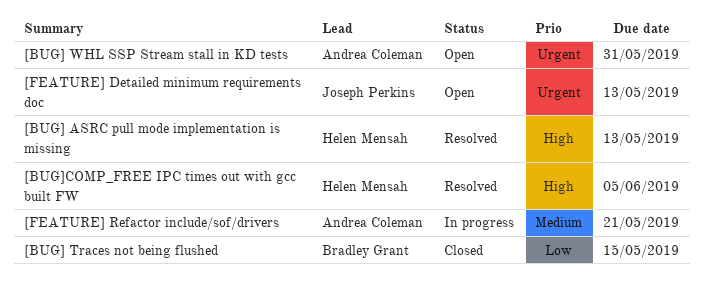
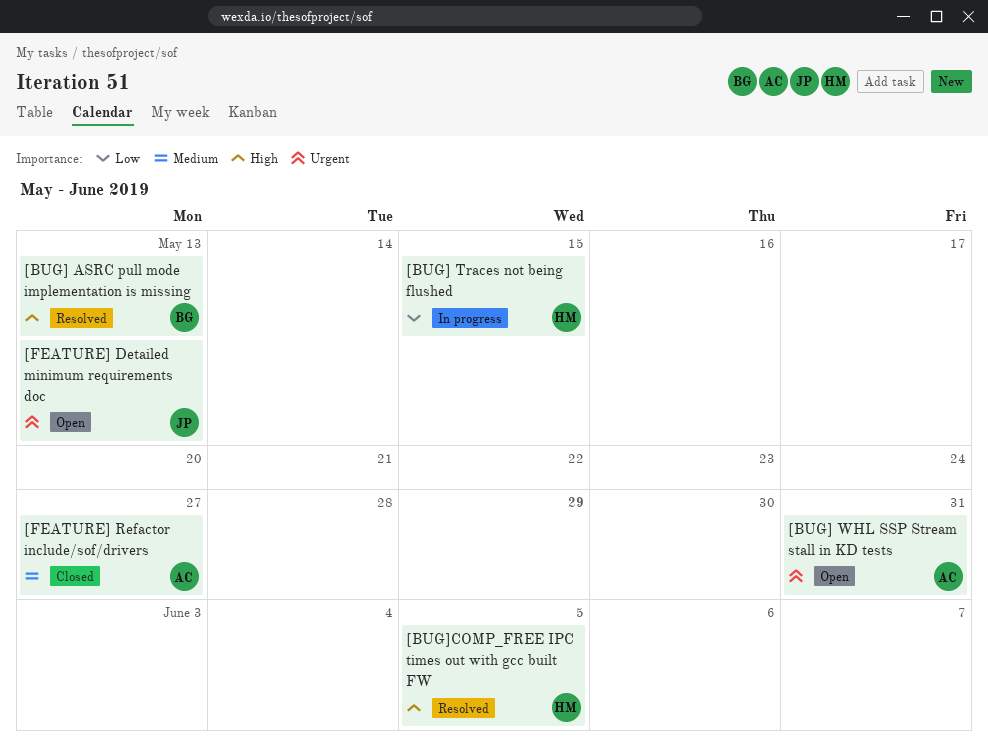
[BUG] ASRC pull mode implementation is missing, owner: Helen Mensah -> Bradley Grant
[BUG] Traces not being flushed, status: Closed -> In progress
[BUG] Traces not being flushed, owner: Bradley Grant -> Helen Mensah
[FEATURE] Refactor include/sof/drivers, status: In progress -> Closed
[FEATURE] Refactor include/sof/drivers, due: May 21 -> May 27

